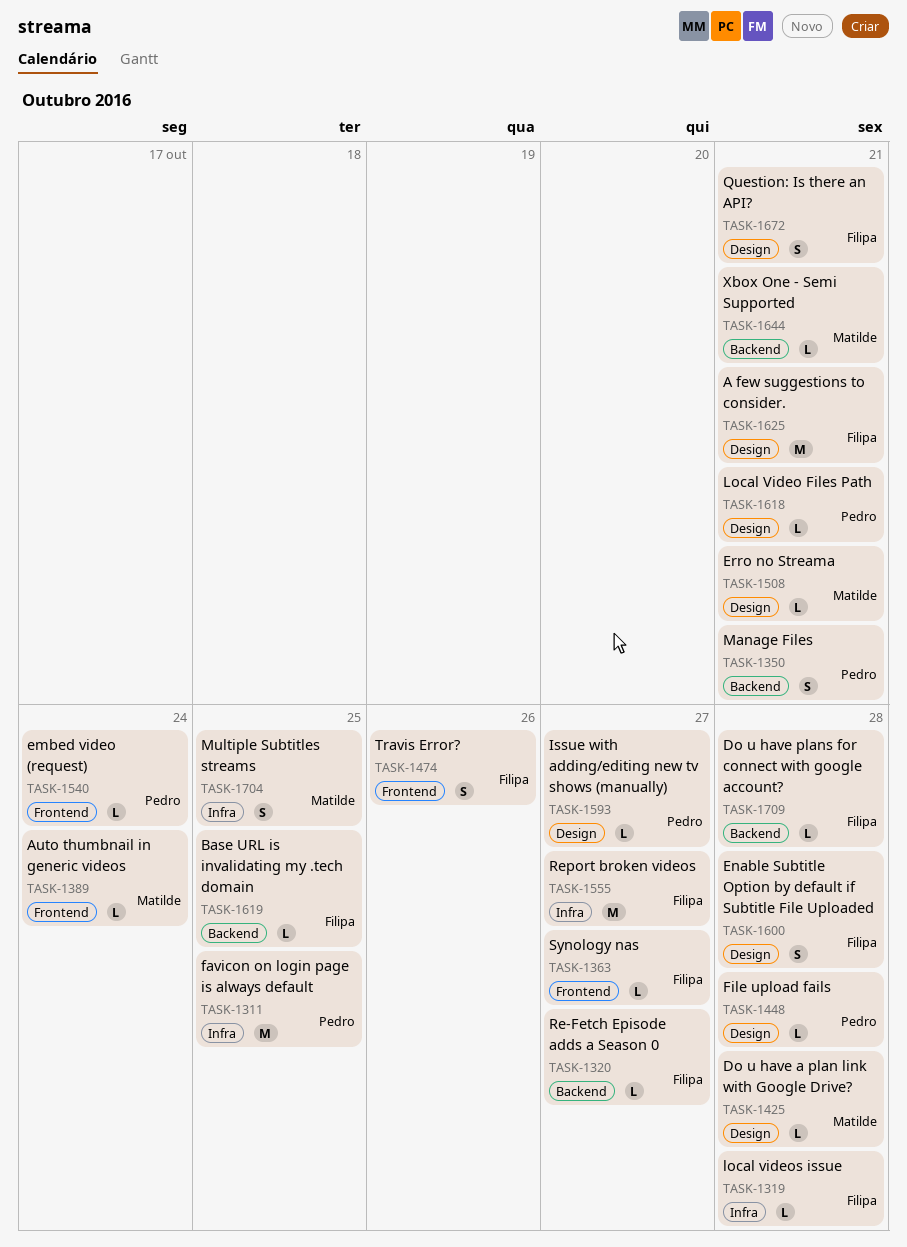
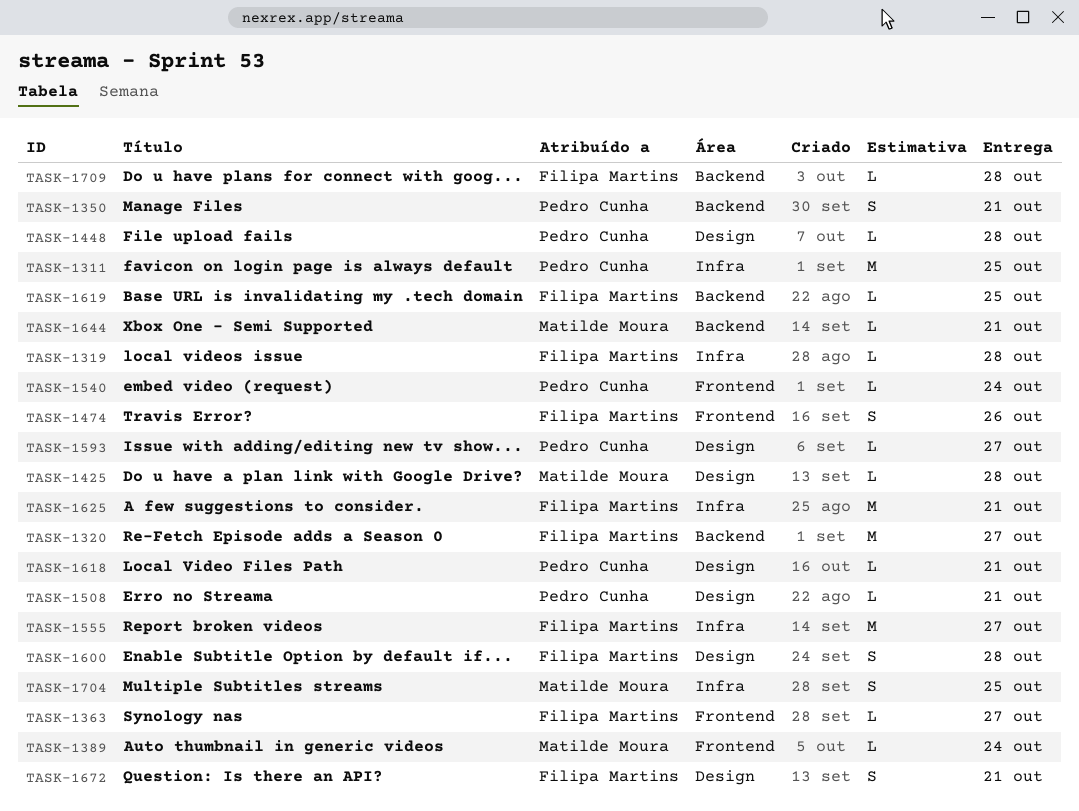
TASK-1320, estimate: L -> M
TASK-1508, owner: Matilde Moura -> Pedro Cunha
TASK-1625, label: Design -> Infra

